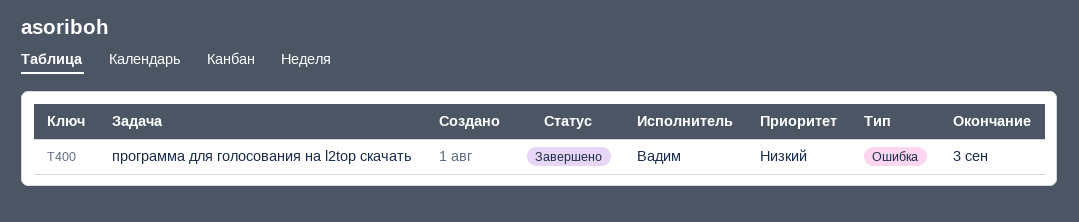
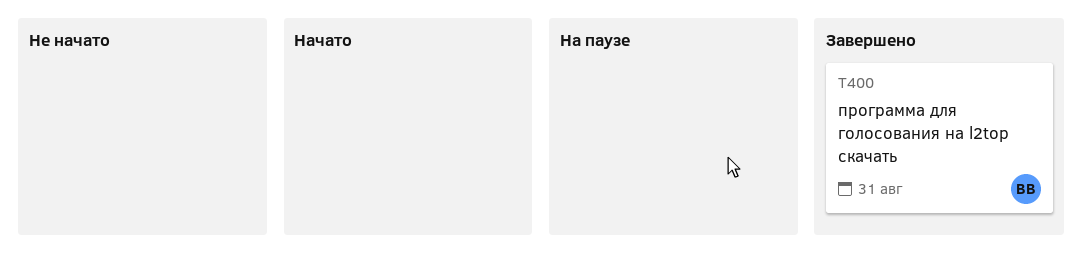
T400, due: Sep 3 -> Aug 31

